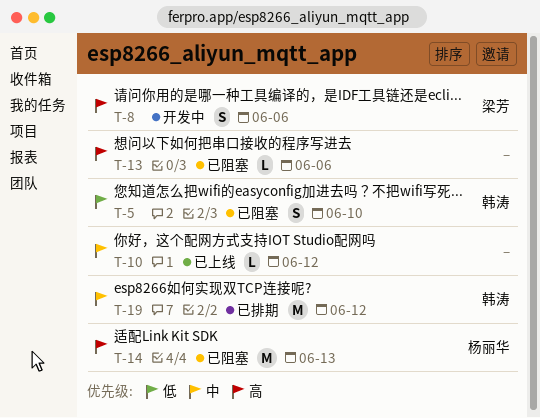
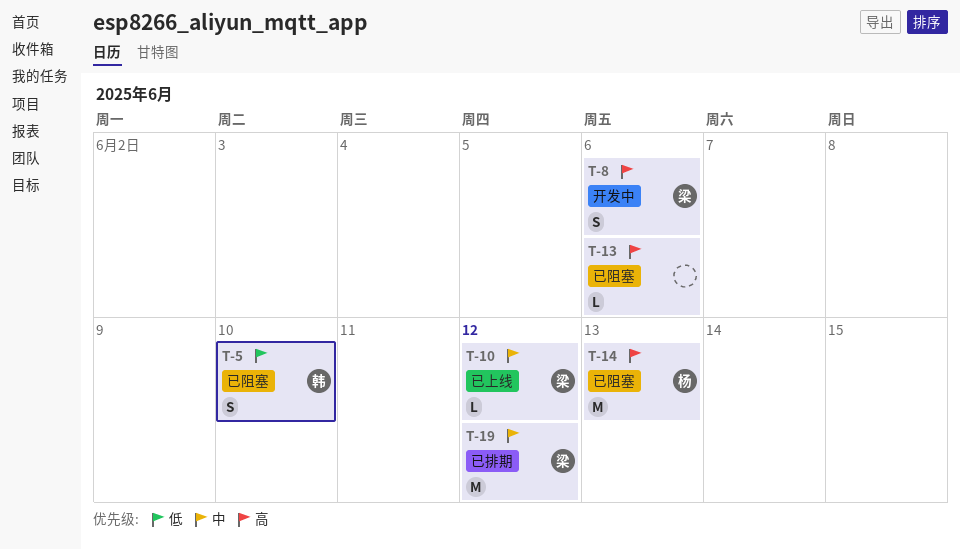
T-10, owner: none -> 梁芳
T-19, owner: 韩涛 -> 梁芳

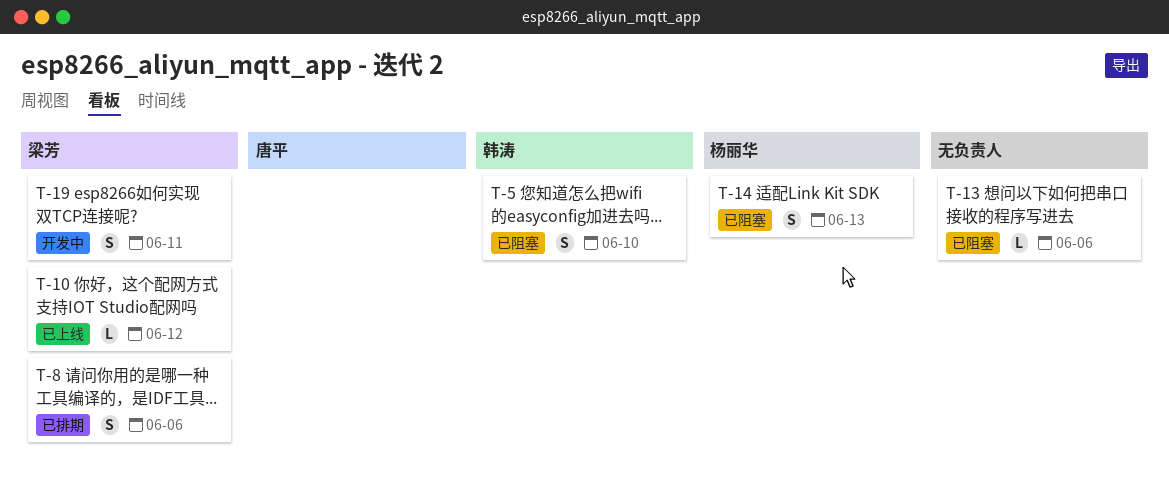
T-8, status: 开发中 -> 已排期
T-14, estimate: M -> S
T-19, status: 已排期 -> 开发中
T-19, estimate: M -> S
T-19, due: Jun 12 -> Jun 11

